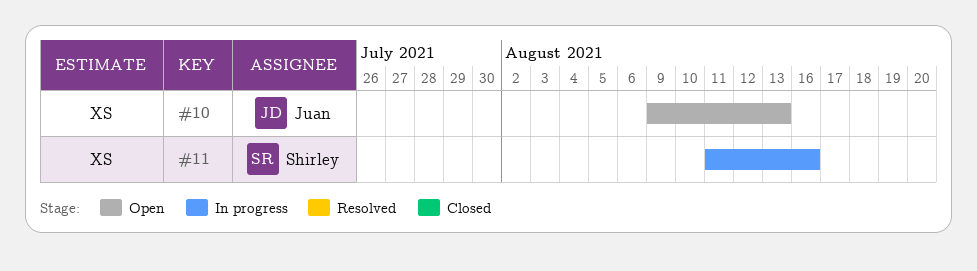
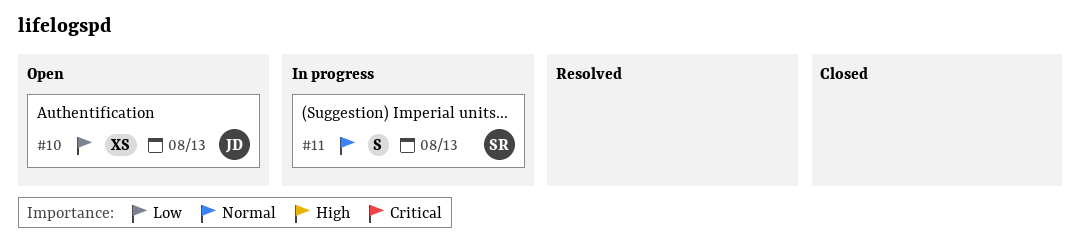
#11, estimate: XS -> S
#11, due: Aug 16 -> Aug 13

